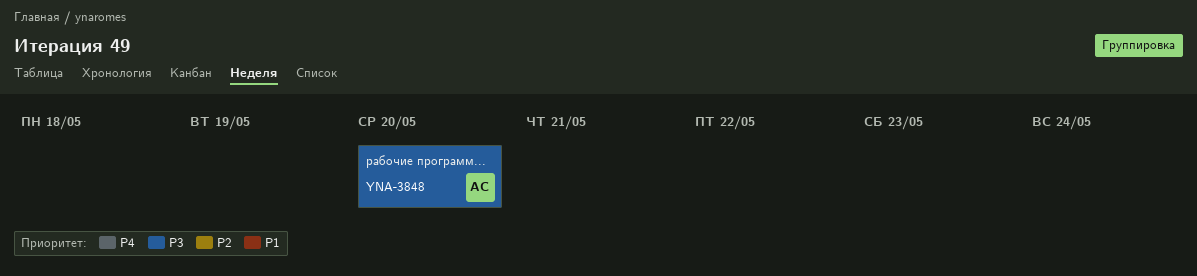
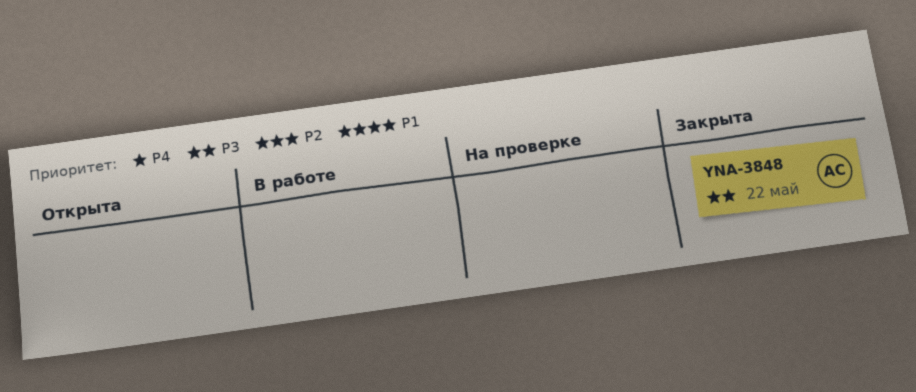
YNA-3848, due: May 20 -> May 22

